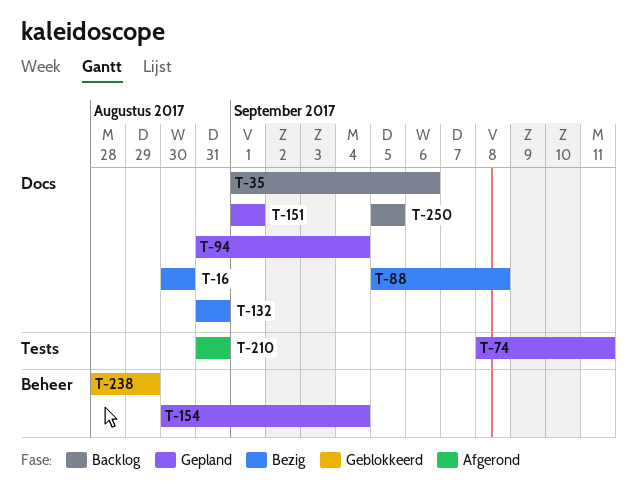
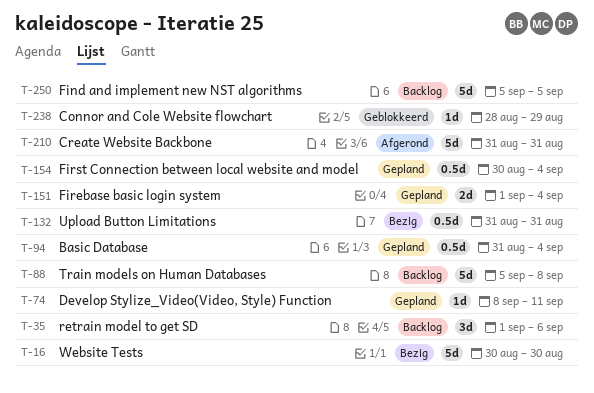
T-88, status: Bezig -> Backlog
T-151, due: Sep 1 -> Sep 4

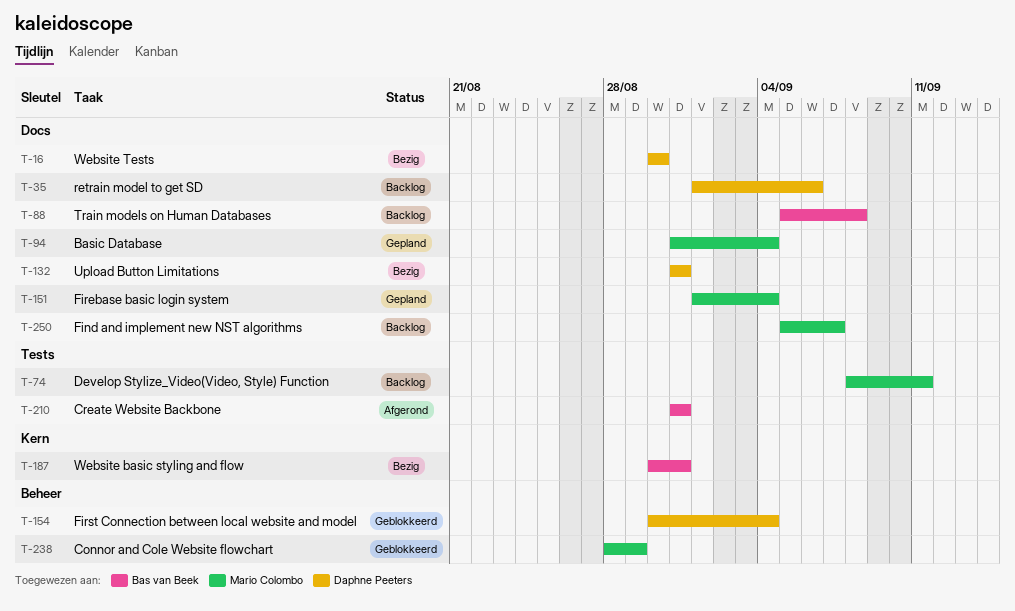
T-74, status: Gepland -> Backlog
T-154, status: Gepland -> Geblokkeerd
T-187: none -> present
T-250, due: Sep 5 -> Sep 7

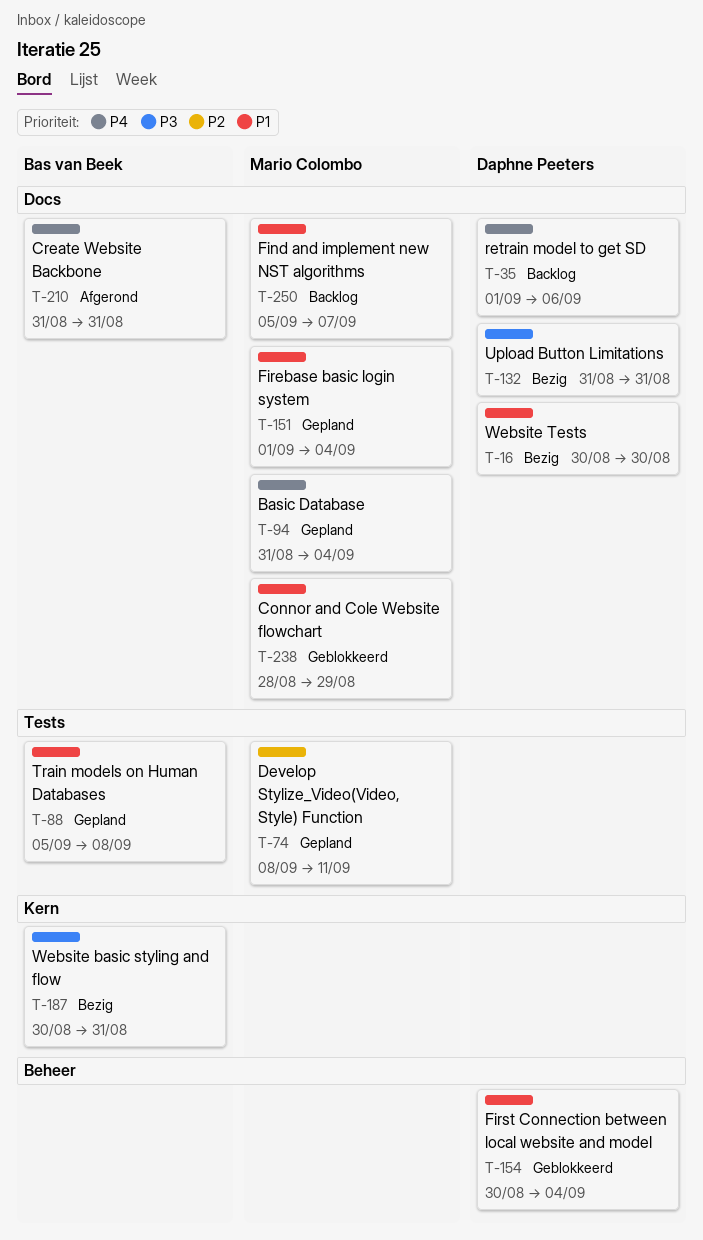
T-74, status: Backlog -> Gepland
T-88, status: Backlog -> Gepland
T-88, label: Docs -> Tests
T-210, label: Tests -> Docs
T-238, label: Beheer -> Docs

